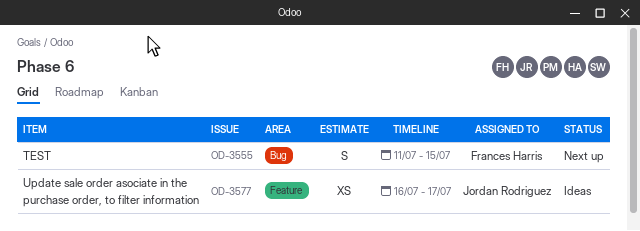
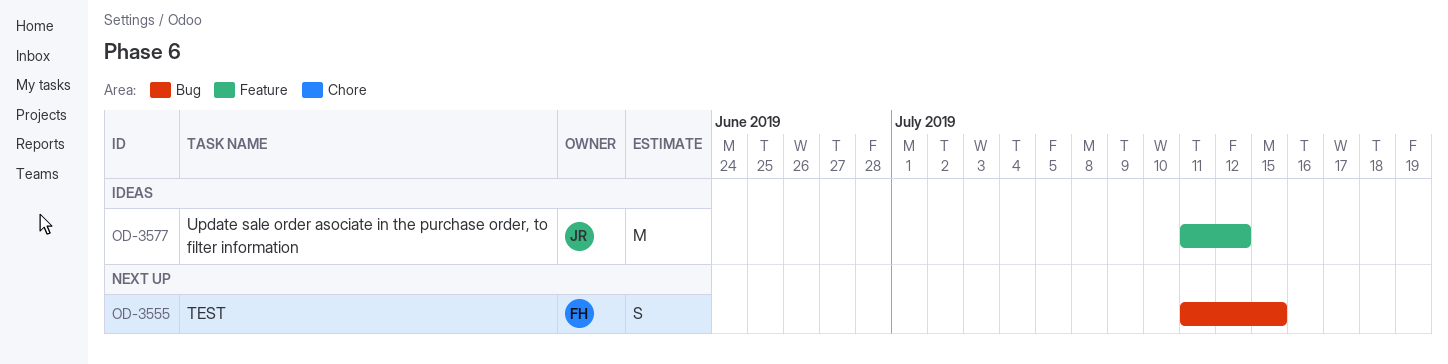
OD-3577, estimate: XS -> M
OD-3577, start: Jul 16 -> Jul 11
OD-3577, due: Jul 17 -> Jul 12

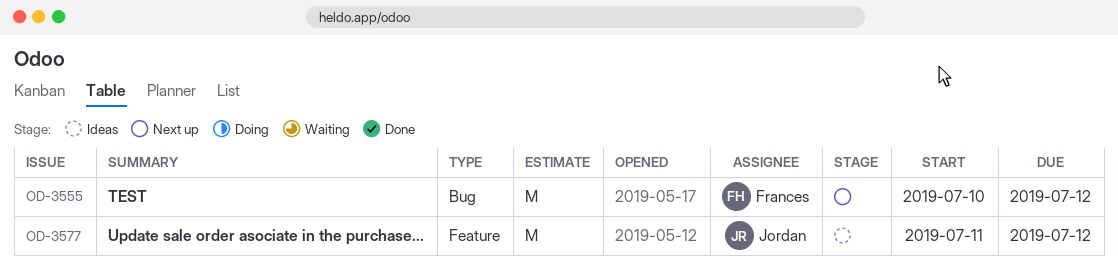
OD-3555, estimate: S -> M
OD-3555, start: Jul 11 -> Jul 10
OD-3555, due: Jul 15 -> Jul 12

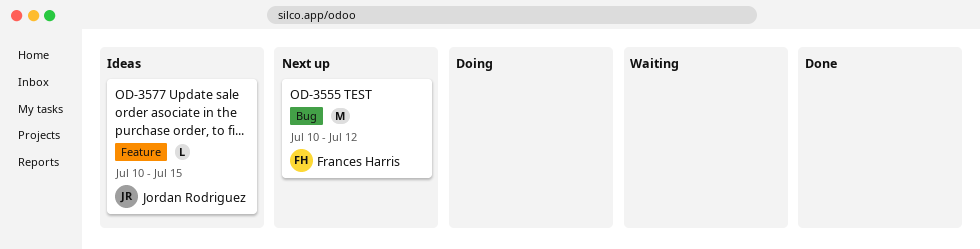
OD-3577, estimate: M -> L
OD-3577, start: Jul 11 -> Jul 10
OD-3577, due: Jul 12 -> Jul 15

